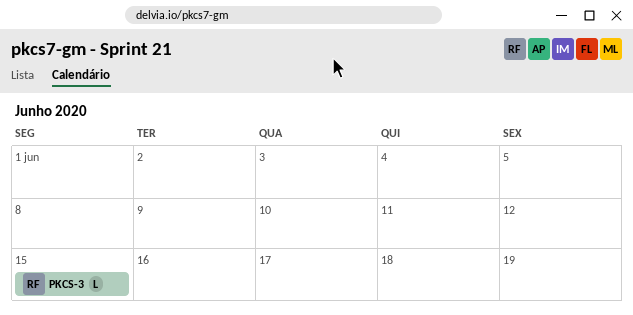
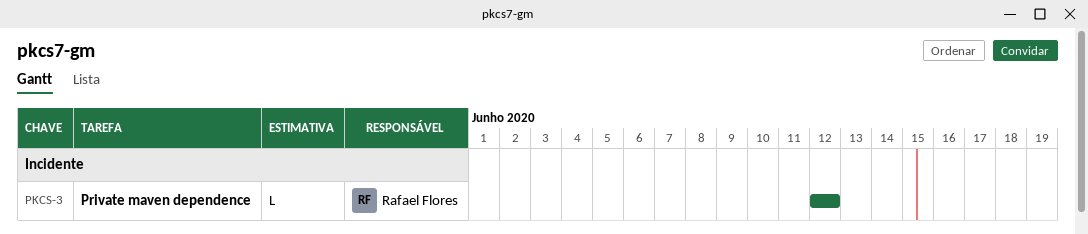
PKCS-3, start: Jun 15 -> Jun 12
PKCS-3, due: Jun 15 -> Jun 12

